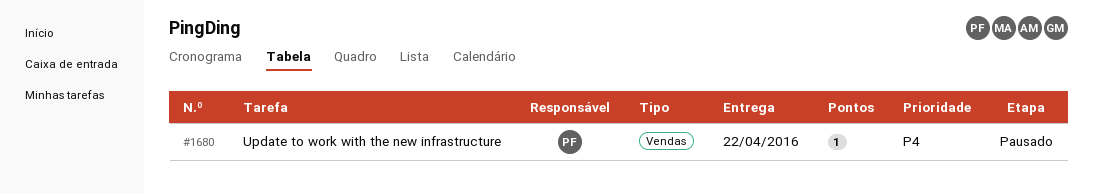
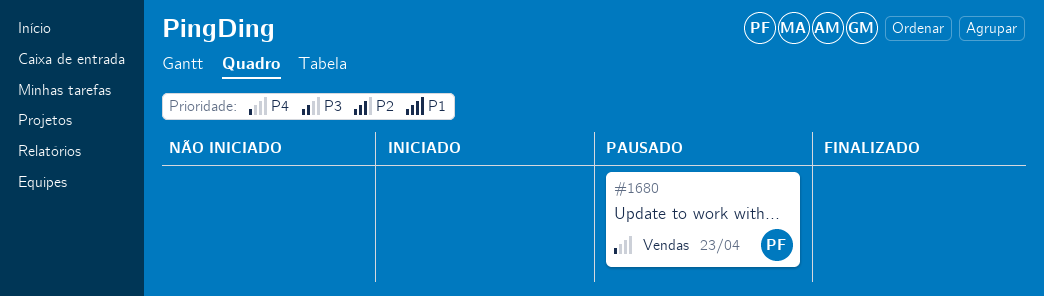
#1680, due: Apr 22 -> Apr 23

